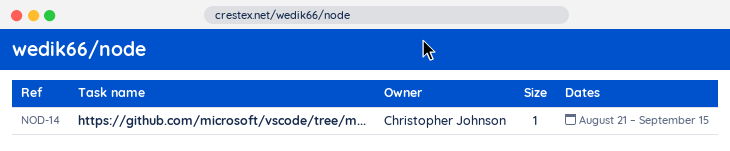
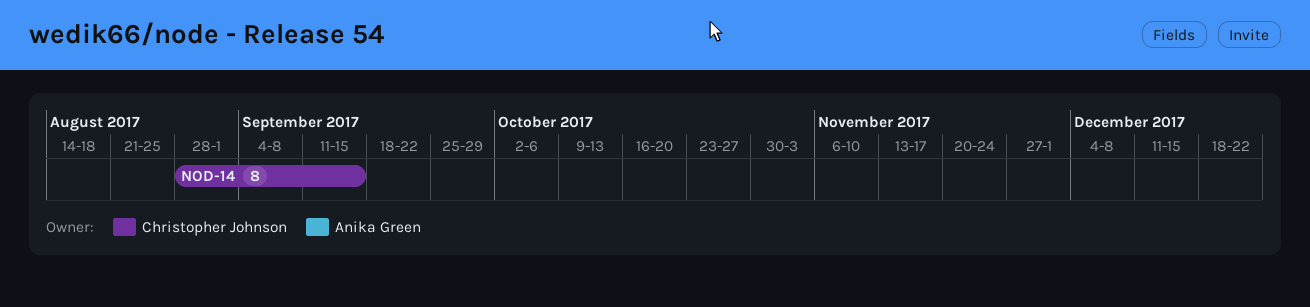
NOD-14, estimate: 1 -> 8
NOD-14, start: Aug 21 -> Aug 28

